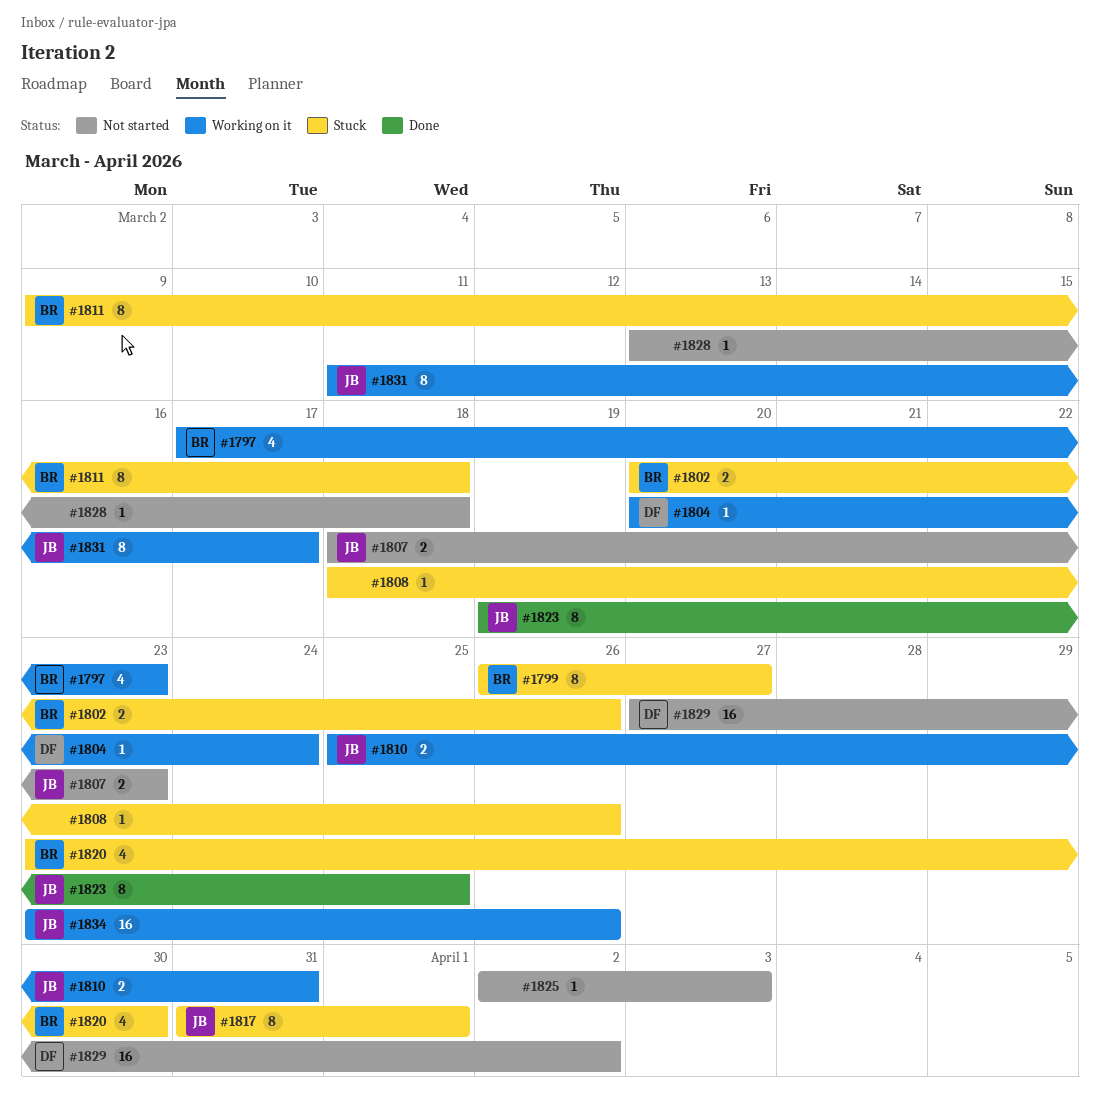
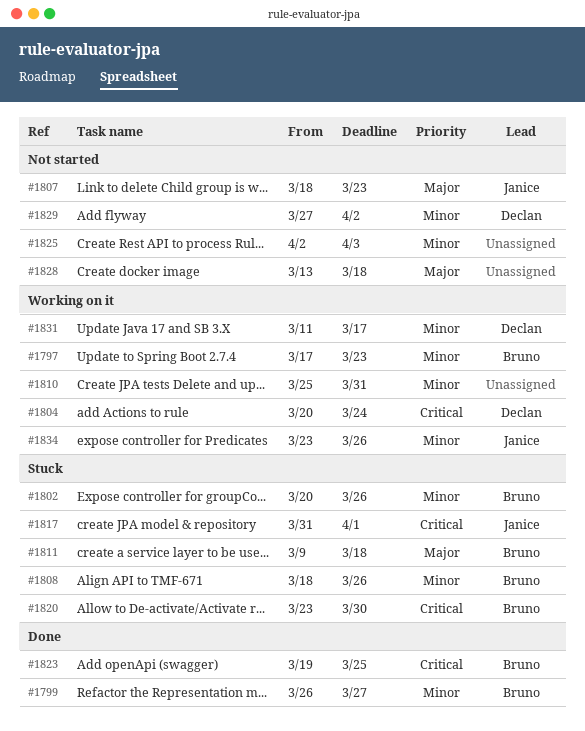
#1799, status: Stuck -> Done
#1808, owner: none -> Bruno
#1810, owner: Janice -> none
#1823, owner: Janice -> Bruno
#1831, owner: Janice -> Declan

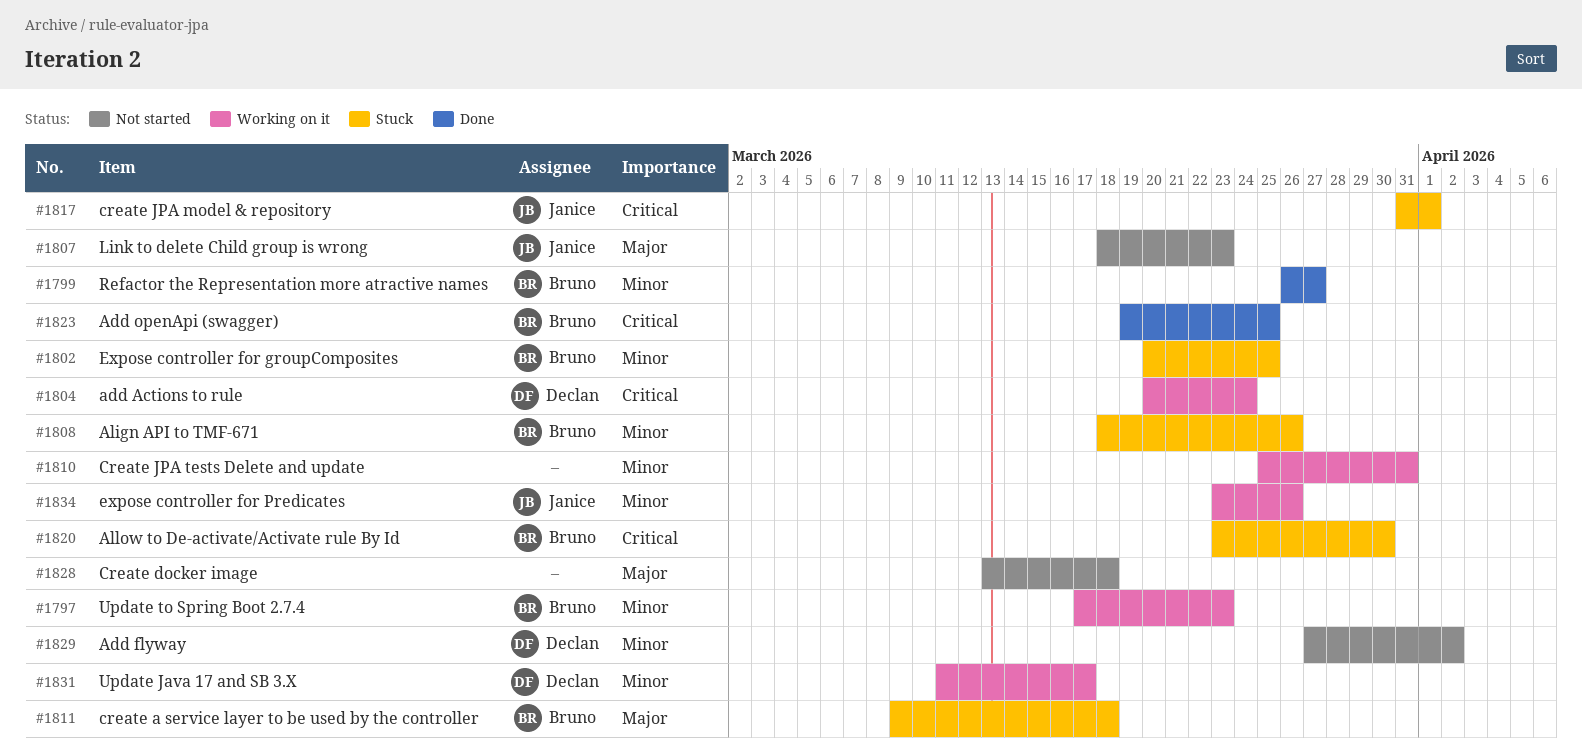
#1802, due: Mar 26 -> Mar 25
#1825: present -> none

